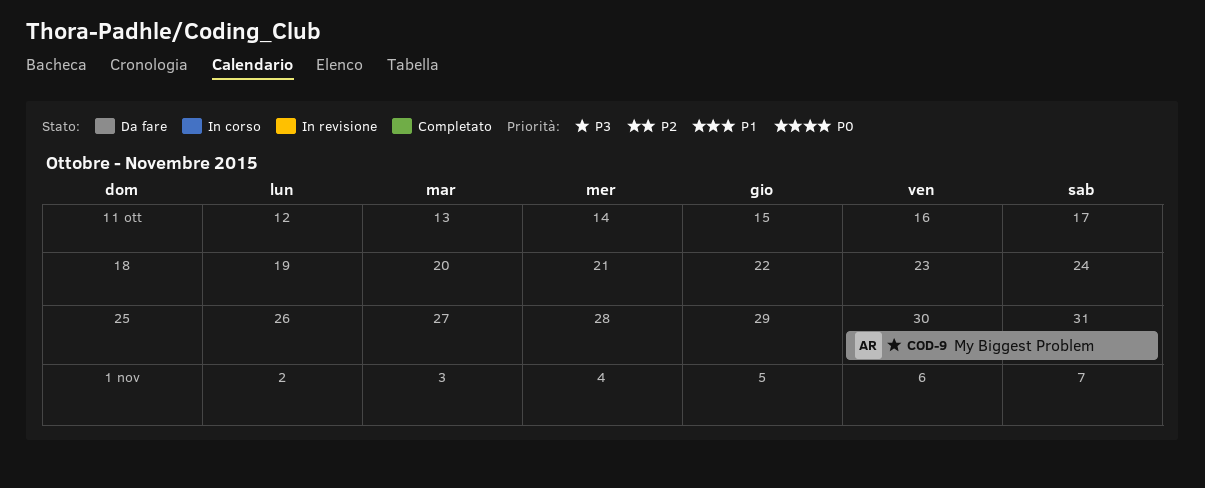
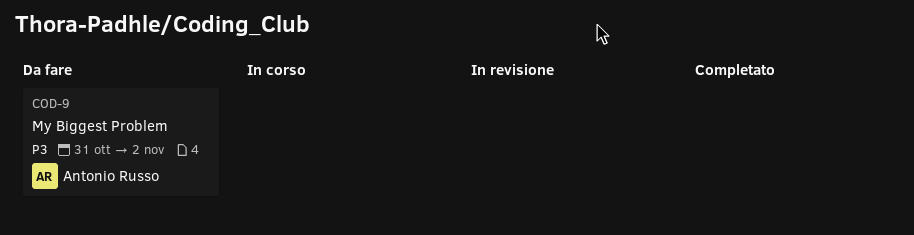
COD-9, start: Oct 30 -> Oct 31
COD-9, due: Oct 31 -> Nov 2

